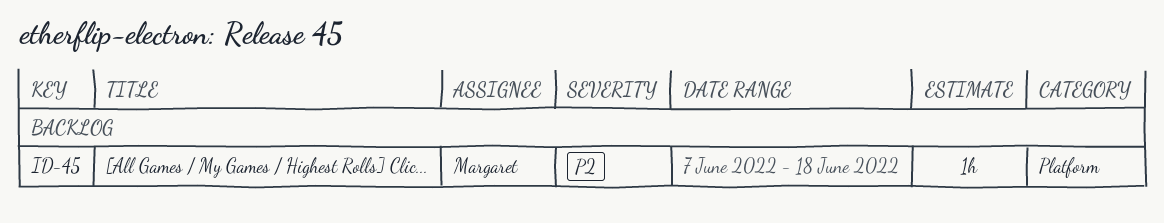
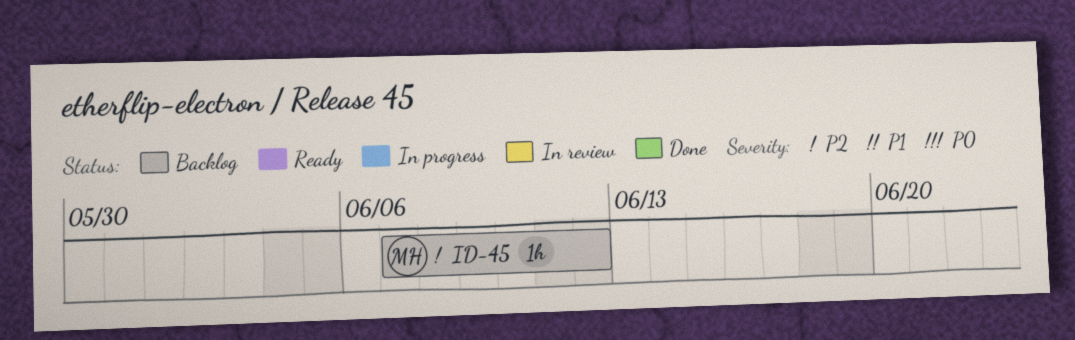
ID-45, due: Jun 18 -> Jun 12

